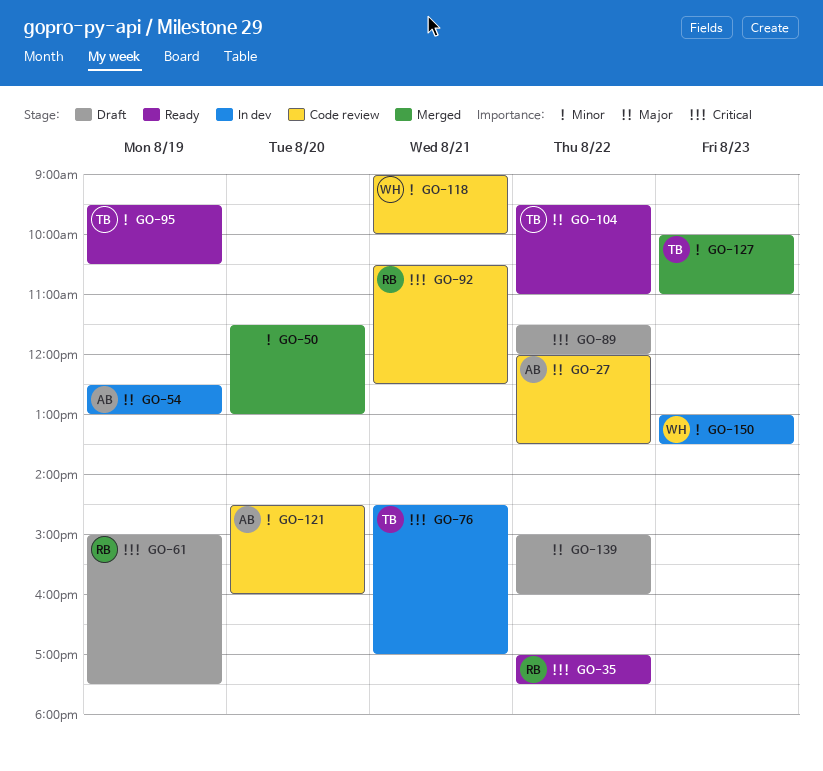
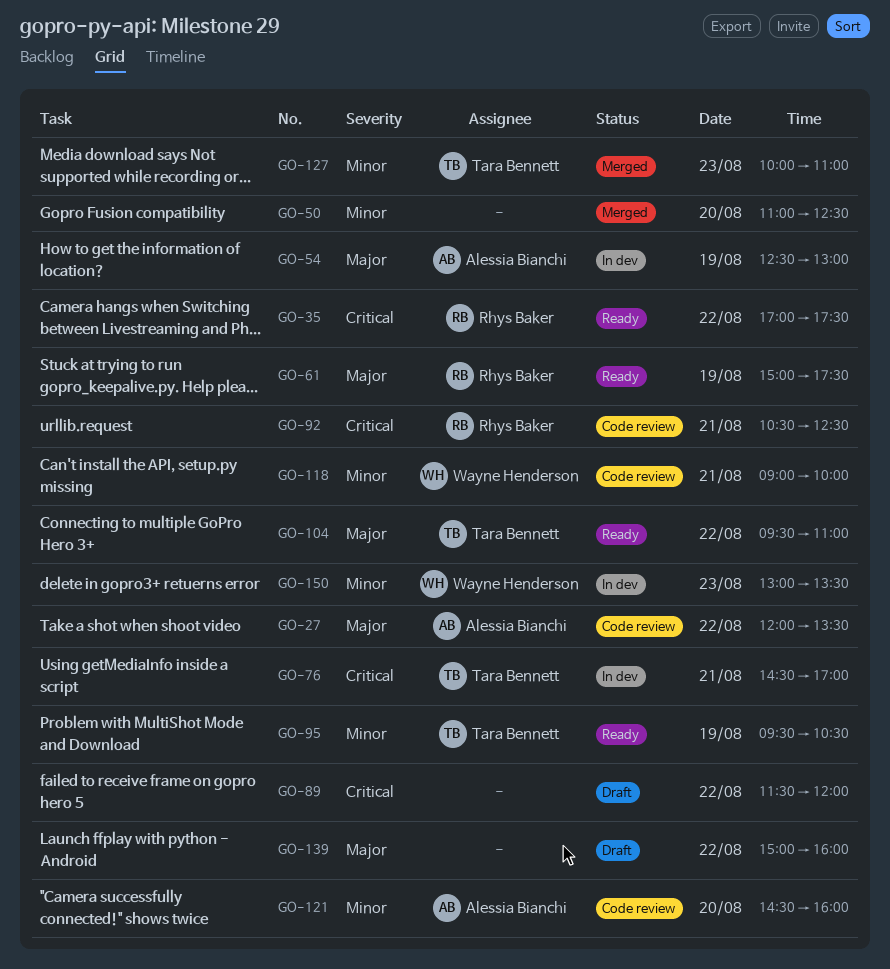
GO-50, begins: 11:30 -> 11:00
GO-50, ends: 13:00 -> 12:30
GO-61, status: Draft -> Ready
GO-61, priority: Critical -> Major

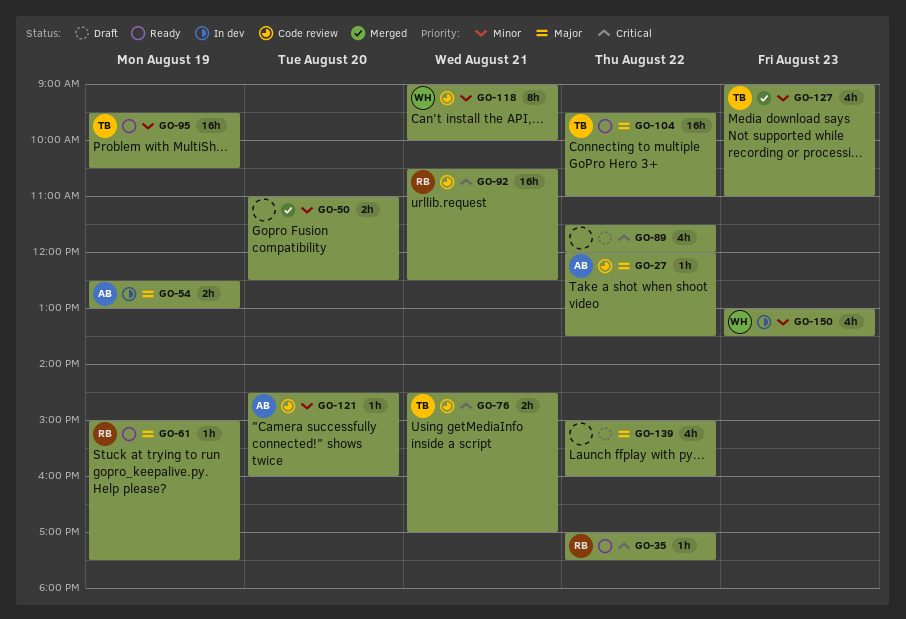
GO-76, status: In dev -> Code review
GO-127, begins: 10:00 -> 09:00

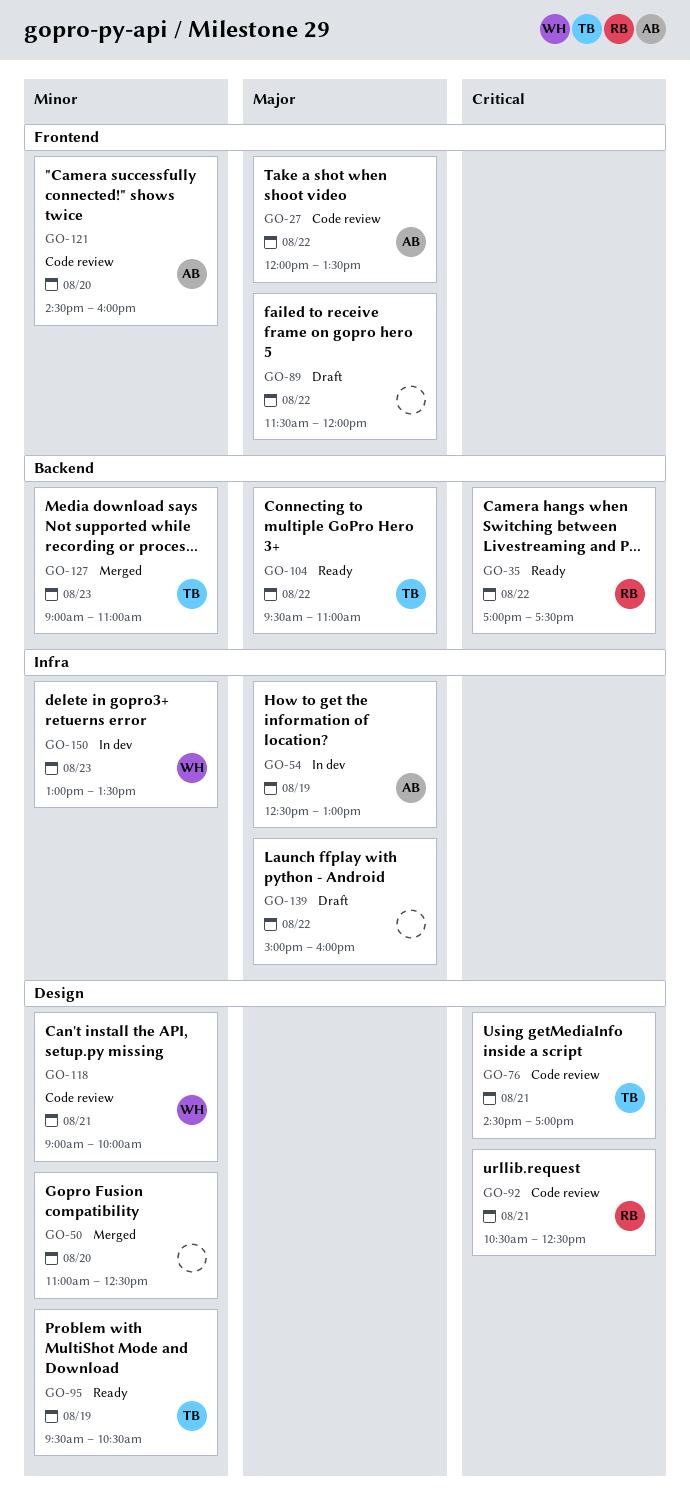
GO-61: present -> none
GO-89, priority: Critical -> Major

